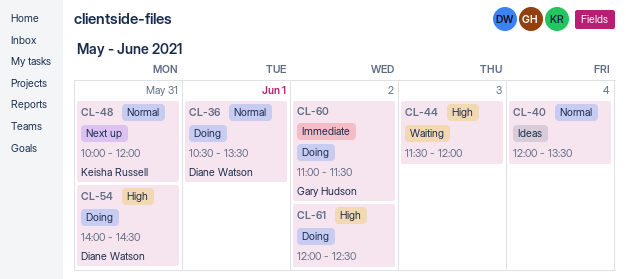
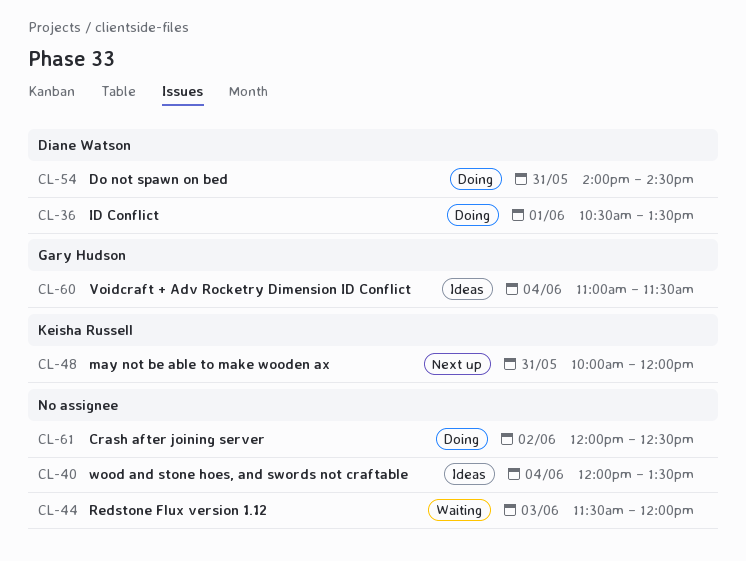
CL-60, status: Doing -> Ideas
CL-60, day: Jun 2 -> Jun 4

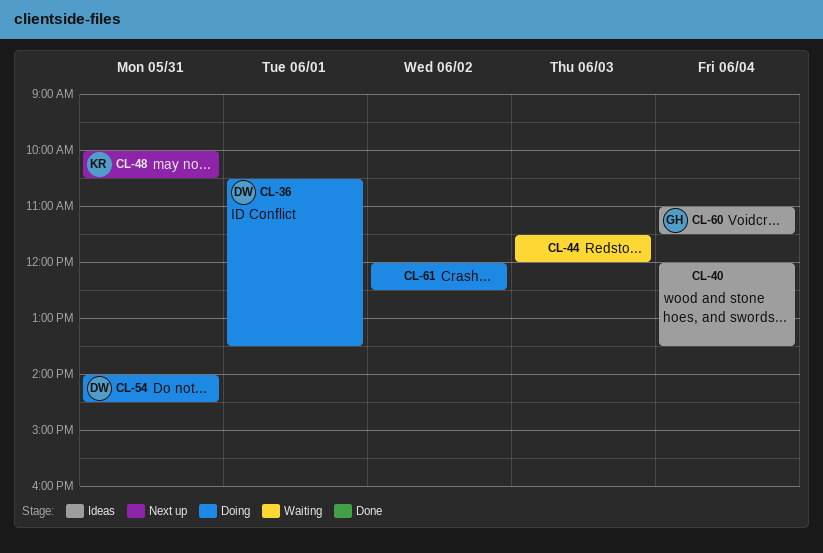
CL-48, ends: 12:00 -> 10:30

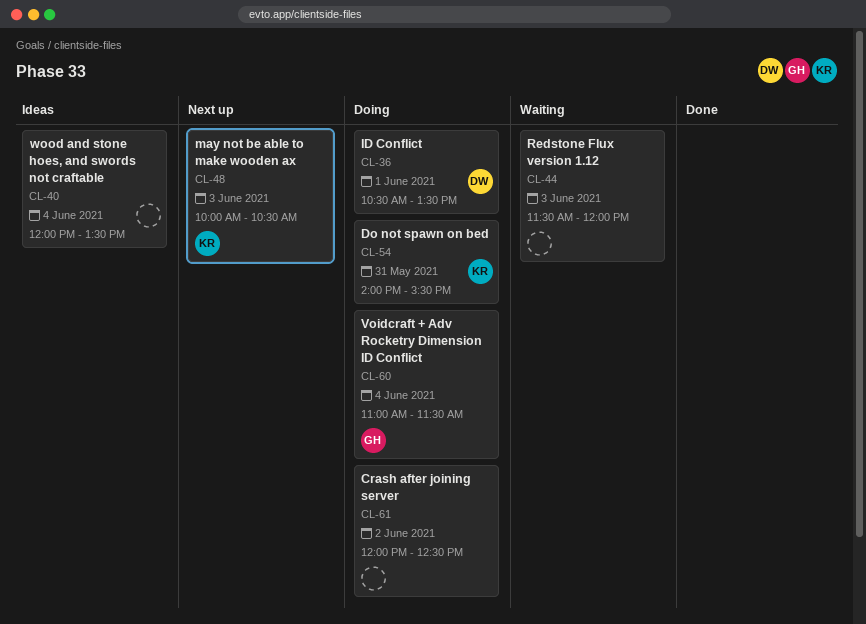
CL-48, day: May 31 -> Jun 3
CL-54, owner: DW -> KR
CL-54, ends: 14:30 -> 15:30
CL-60, status: Ideas -> Doing

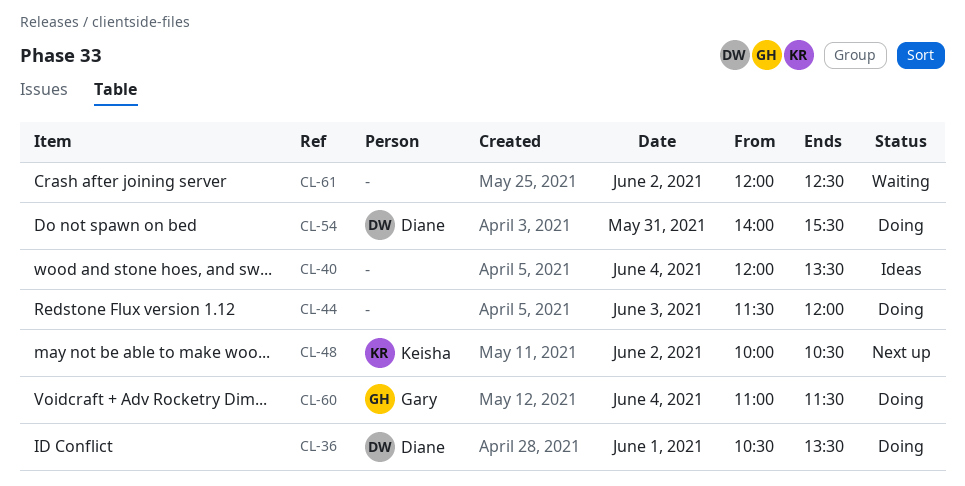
CL-44, status: Waiting -> Doing
CL-48, day: Jun 3 -> Jun 2
CL-54, owner: Keisha -> Diane
CL-61, status: Doing -> Waiting

